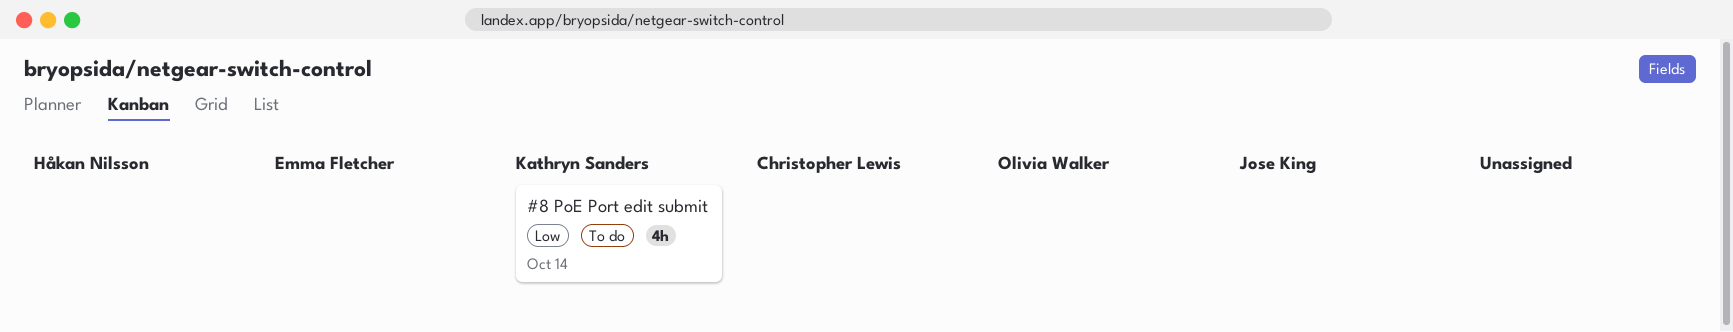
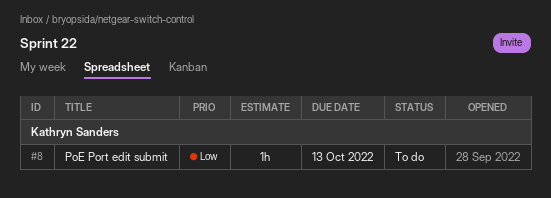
#8, estimate: 4h -> 1h
#8, due: Oct 14 -> Oct 13

